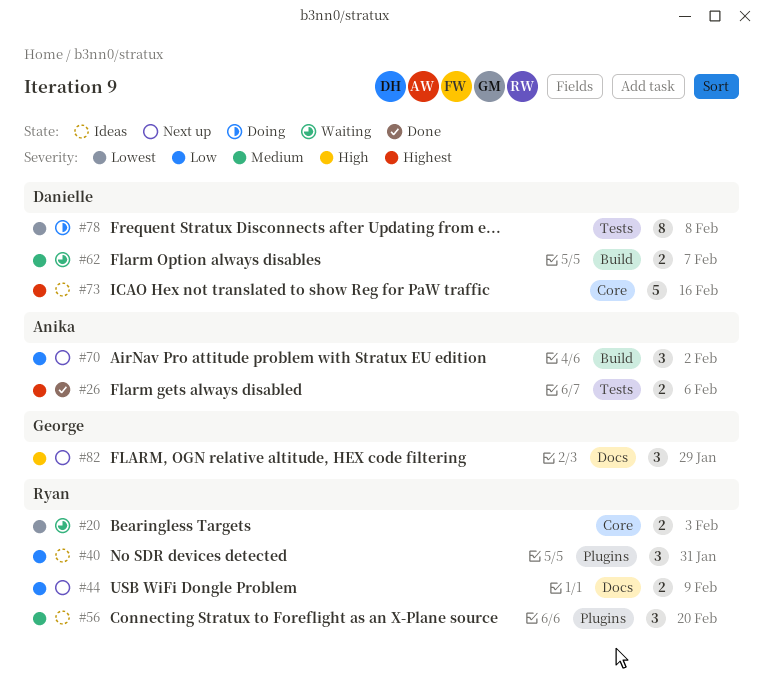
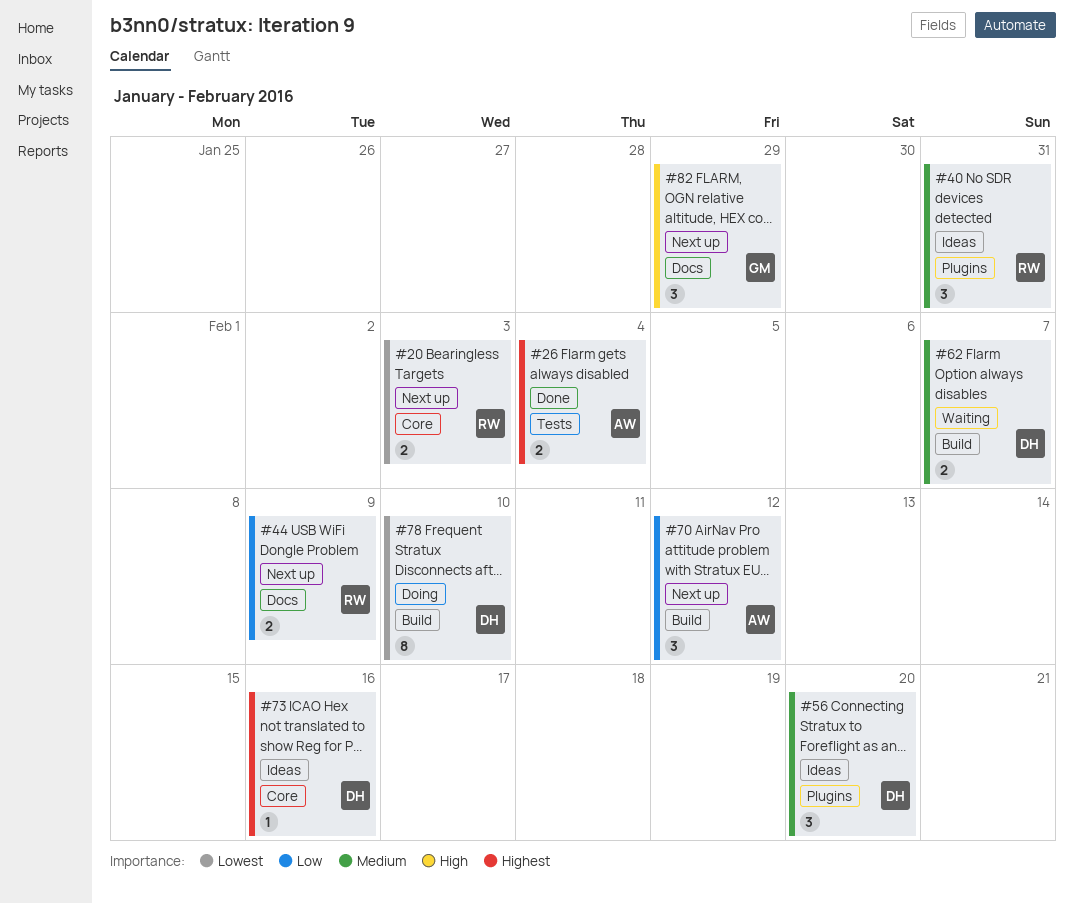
#20, status: Waiting -> Next up
#26, due: Feb 6 -> Feb 4
#40, priority: Low -> Medium
#56, owner: Ryan -> Danielle
#70, due: Feb 2 -> Feb 12
#73, estimate: 5 -> 1
#78, label: Tests -> Build
#78, due: Feb 8 -> Feb 10

